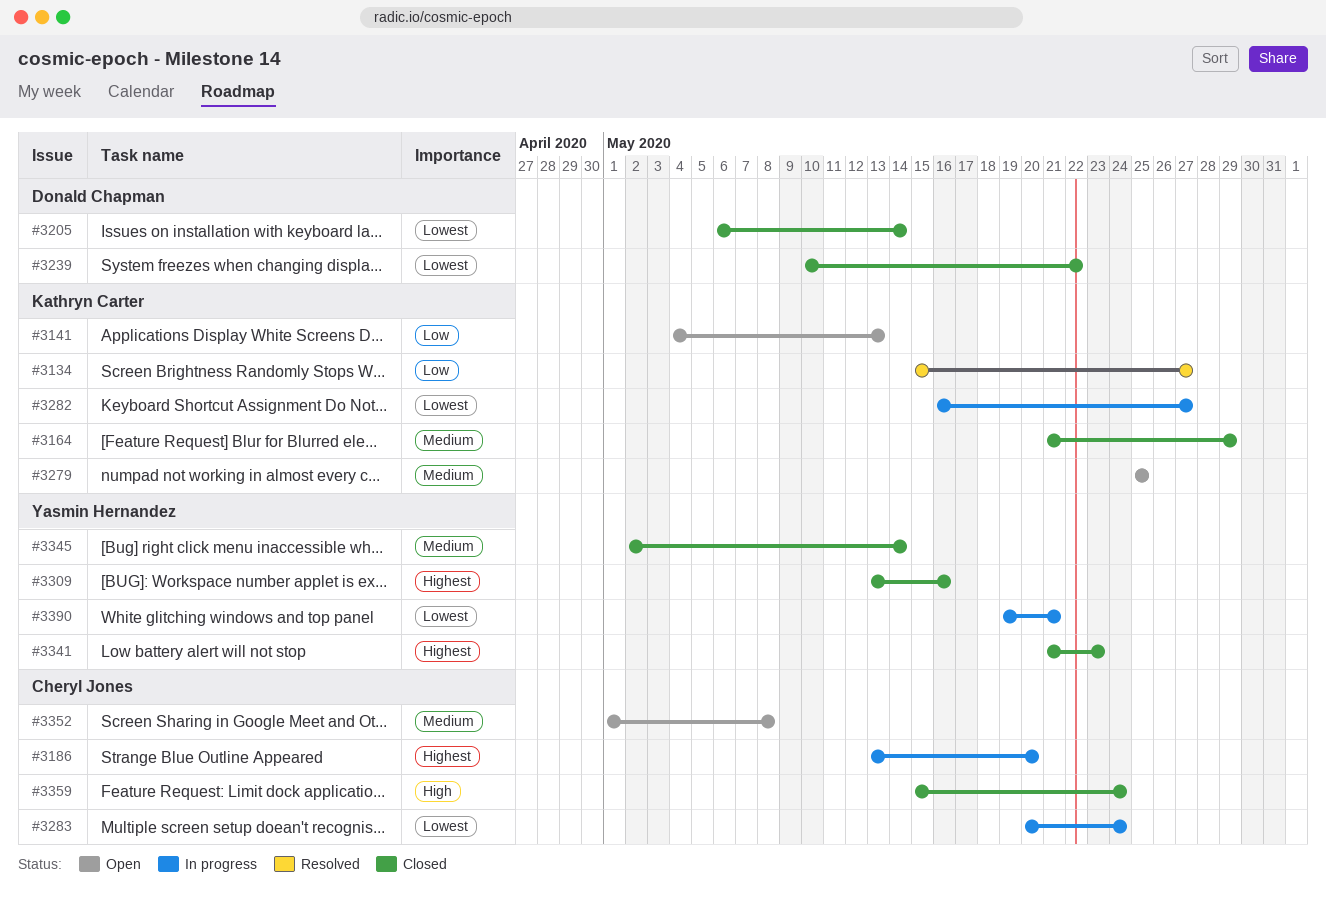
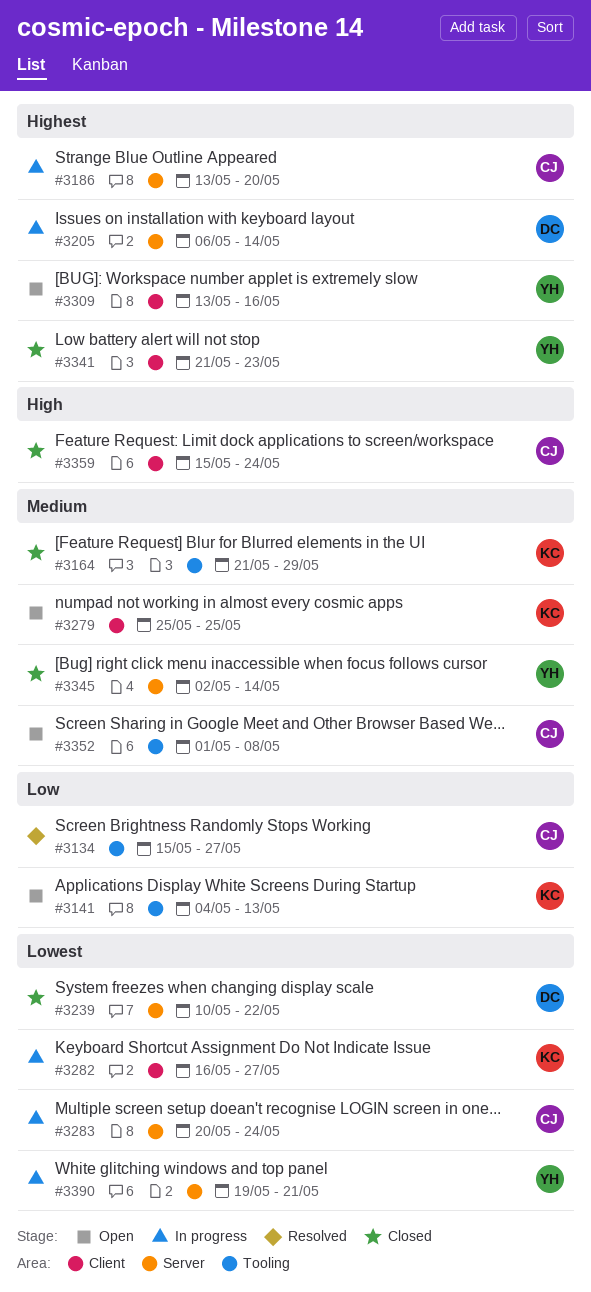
#3134, owner: Kathryn Carter -> Cheryl Jones
#3205, status: Closed -> In progress
#3205, priority: Lowest -> Highest
#3309, status: Closed -> Open

